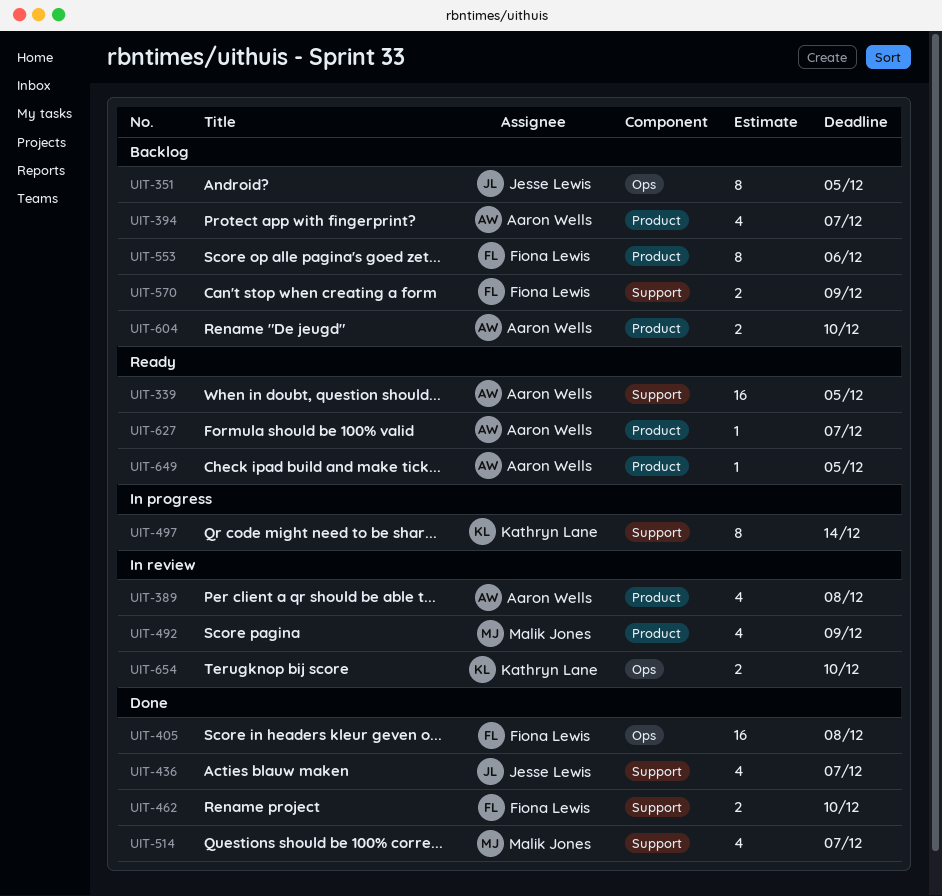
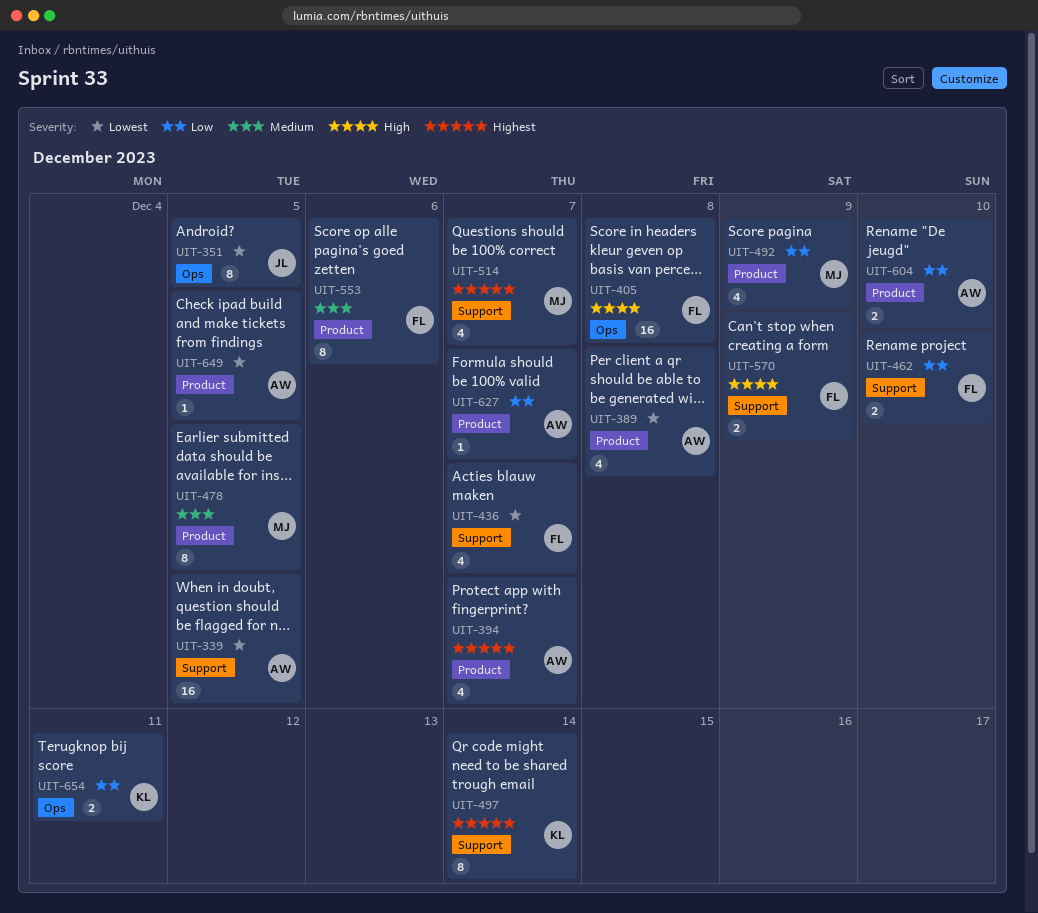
UIT-436, owner: Jesse Lewis -> Fiona Lewis
UIT-478: none -> present
UIT-654, due: Dec 10 -> Dec 11

